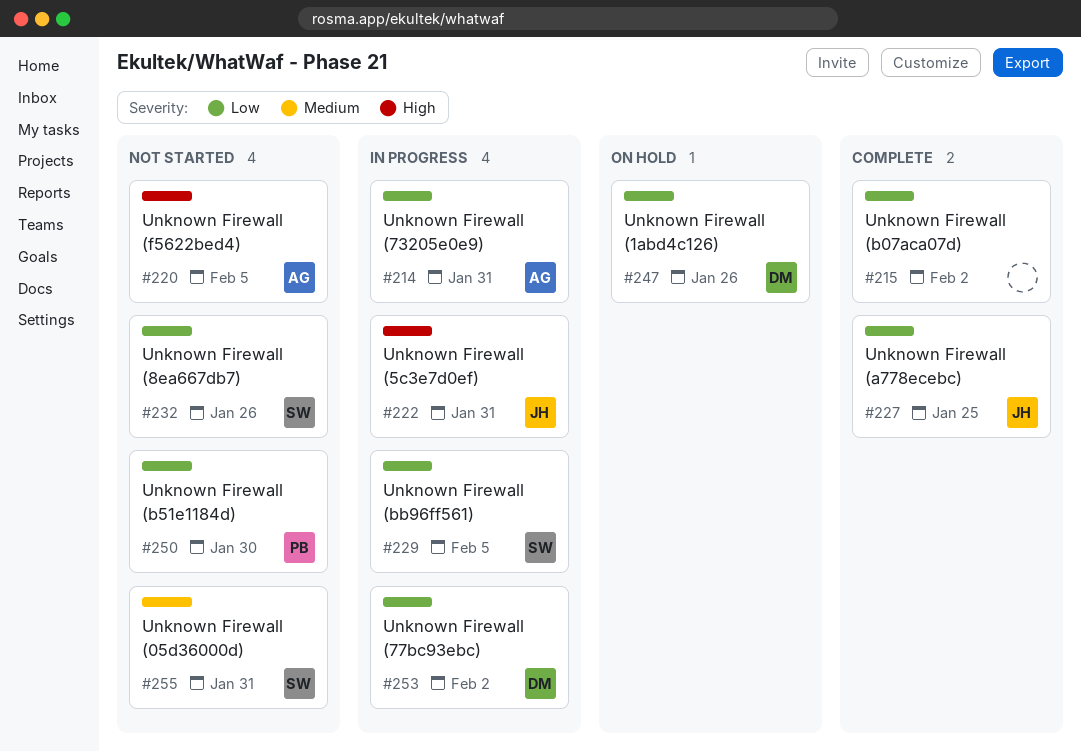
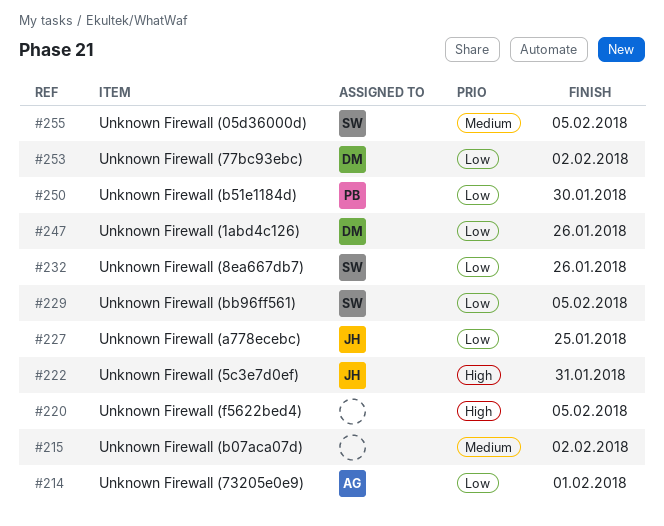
#214, due: Jan 31 -> Feb 1
#215, priority: Low -> Medium
#220, owner: AG -> none
#255, due: Jan 31 -> Feb 5

